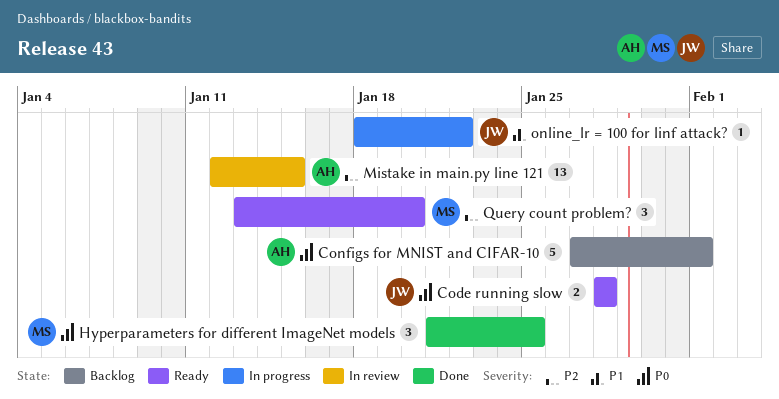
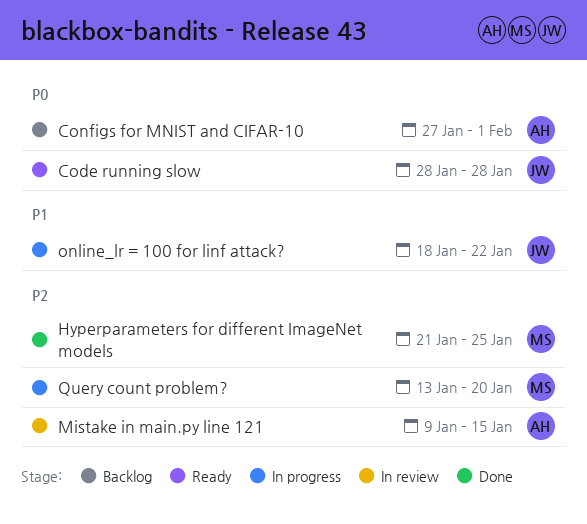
Hyperparameters for different ImageNet models, priority: P0 -> P2
Mistake in main.py line 121, start: Jan 12 -> Jan 9
Query count problem?, status: Ready -> In progress

